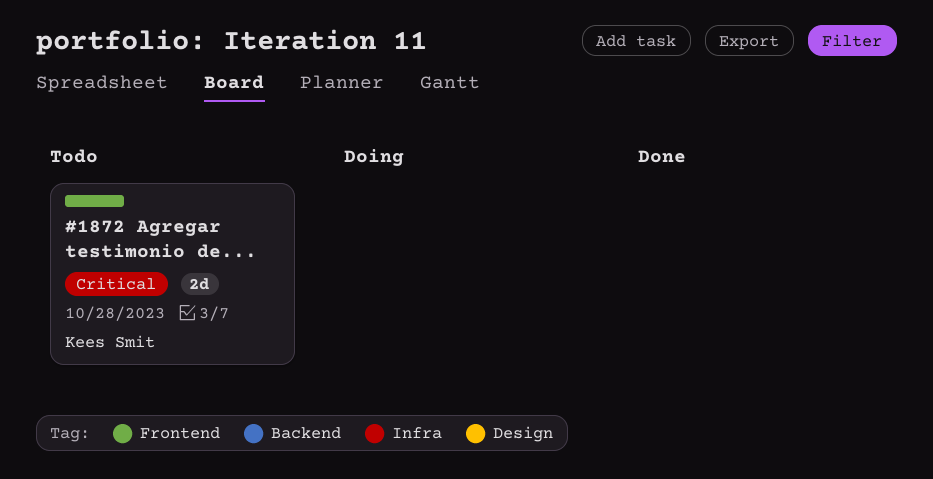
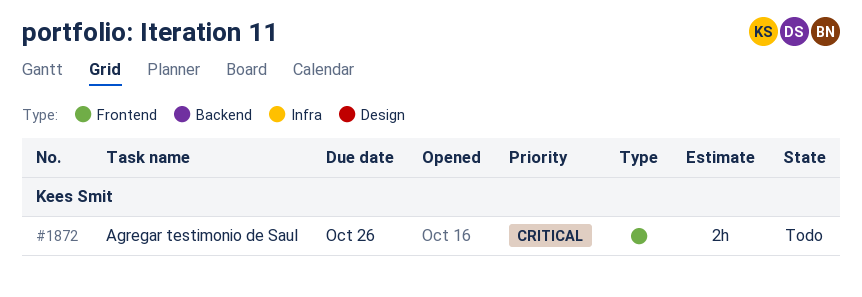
#1872, estimate: 2d -> 2h
#1872, due: Oct 28 -> Oct 26

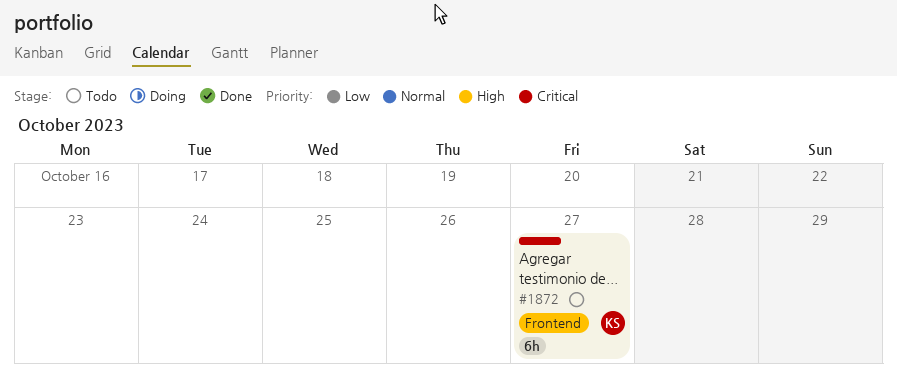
#1872, estimate: 2h -> 6h
#1872, due: Oct 26 -> Oct 27

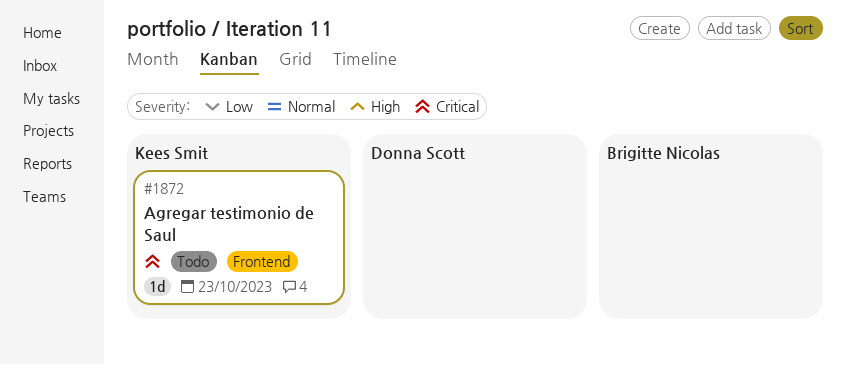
#1872, estimate: 6h -> 1d
#1872, due: Oct 27 -> Oct 23

